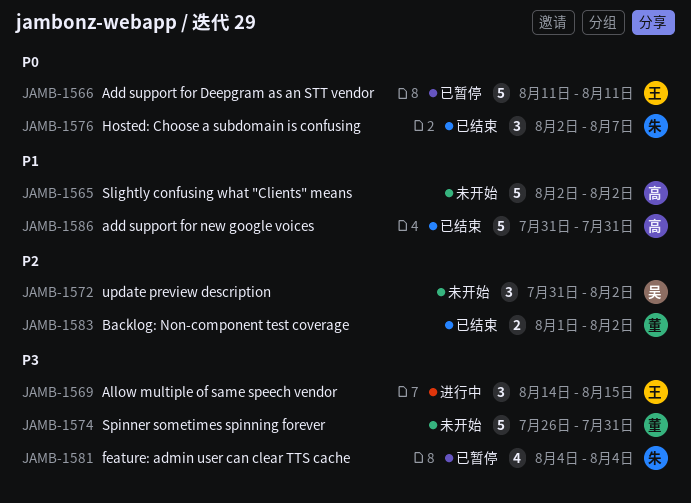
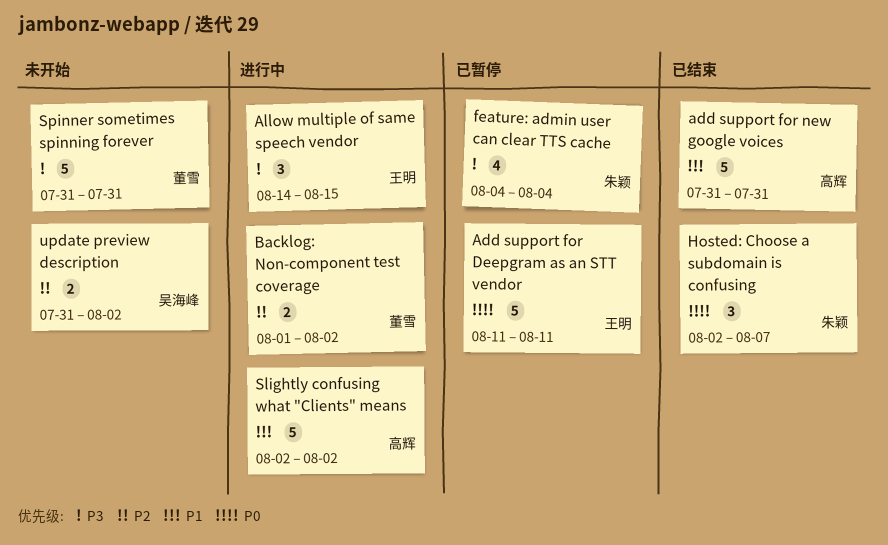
Backlog: Non-component test coverage, status: 已结束 -> 进行中
Slightly confusing what "Clients" means, status: 未开始 -> 进行中
Spinner sometimes spinning forever, start: Jul 26 -> Jul 31
update preview description, estimate: 3 -> 2

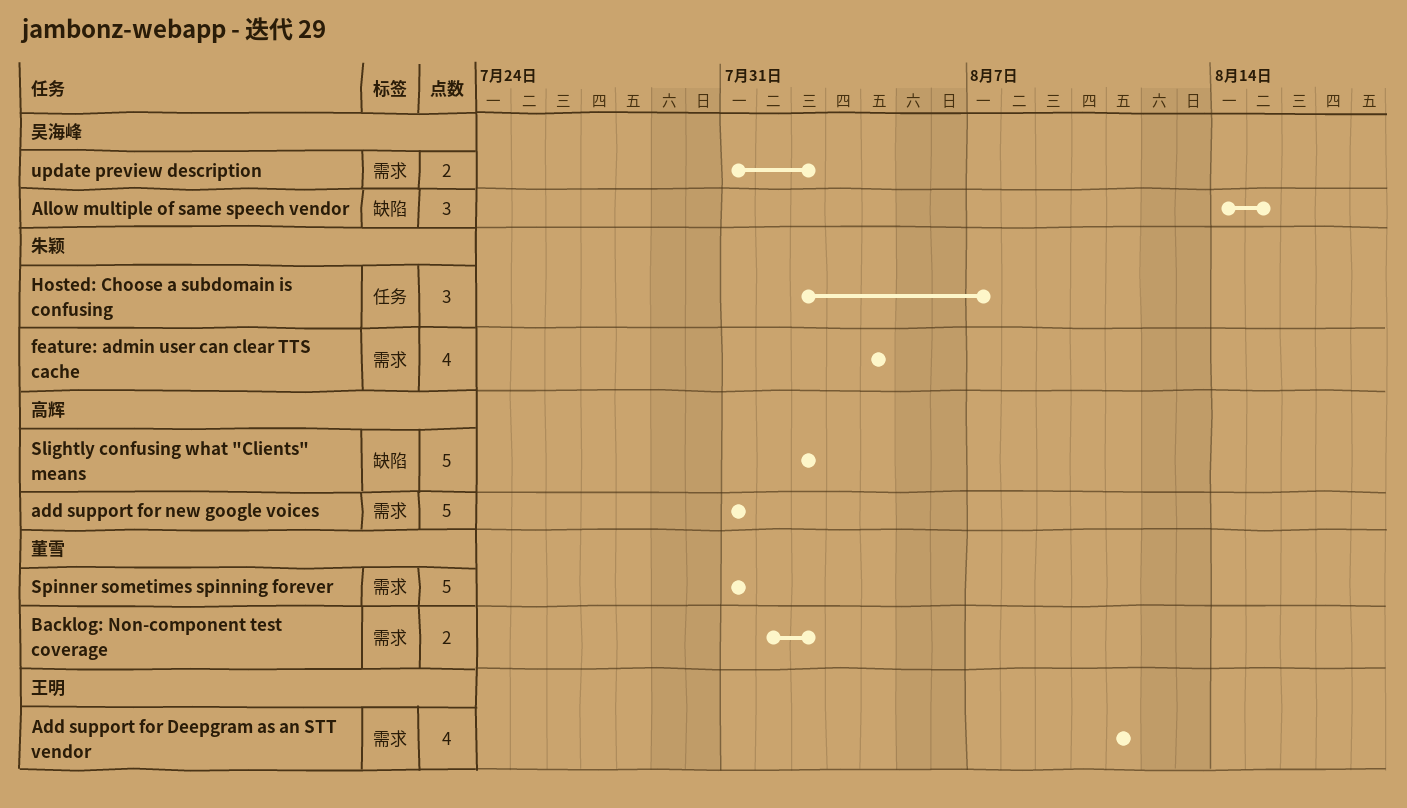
Add support for Deepgram as an STT vendor, estimate: 5 -> 4
Allow multiple of same speech vendor, owner: 王明 -> 吴海峰

